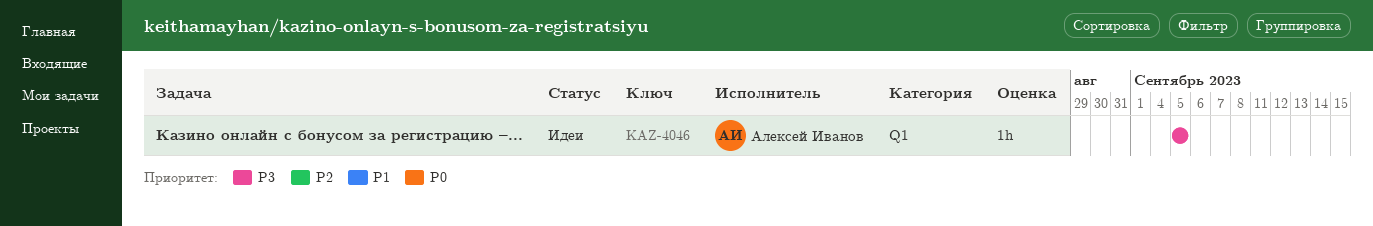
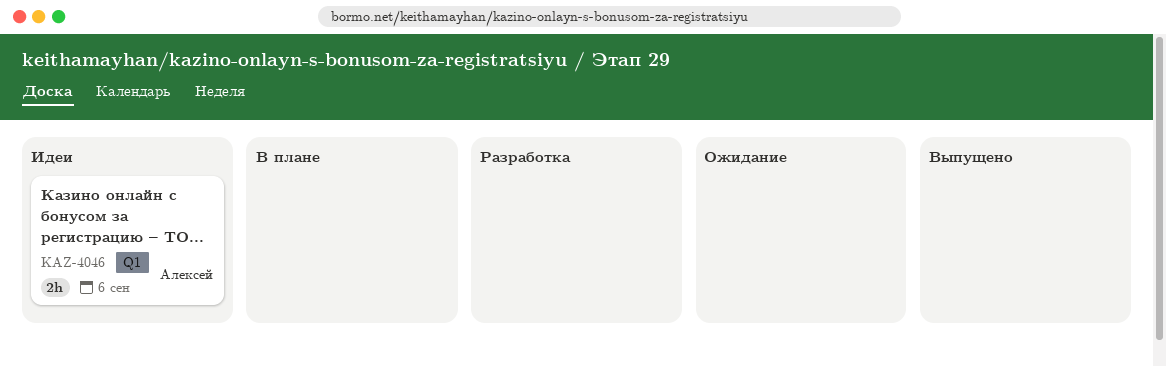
KAZ-4046, estimate: 1h -> 2h
KAZ-4046, due: Sep 5 -> Sep 6

